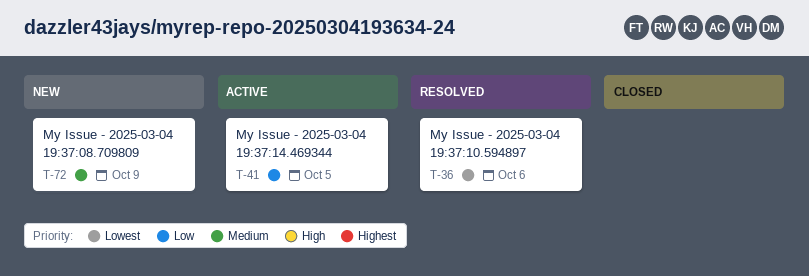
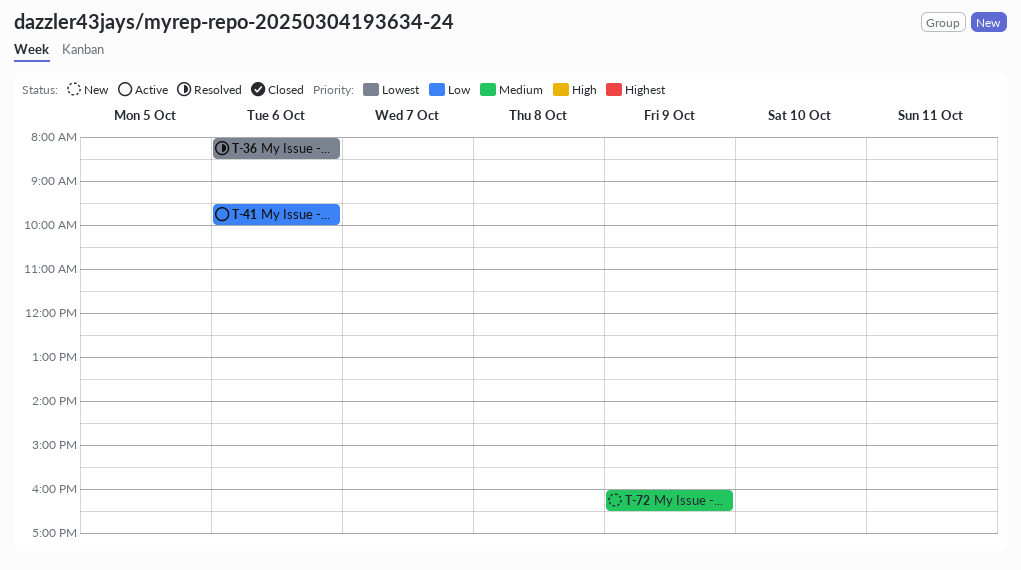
T-41, day: Oct 5 -> Oct 6

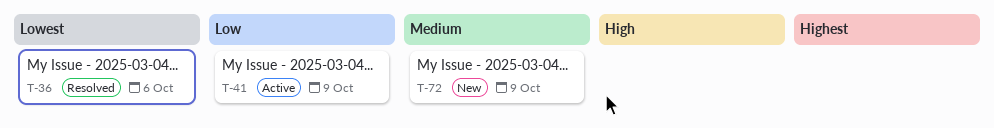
T-41, day: Oct 6 -> Oct 9

